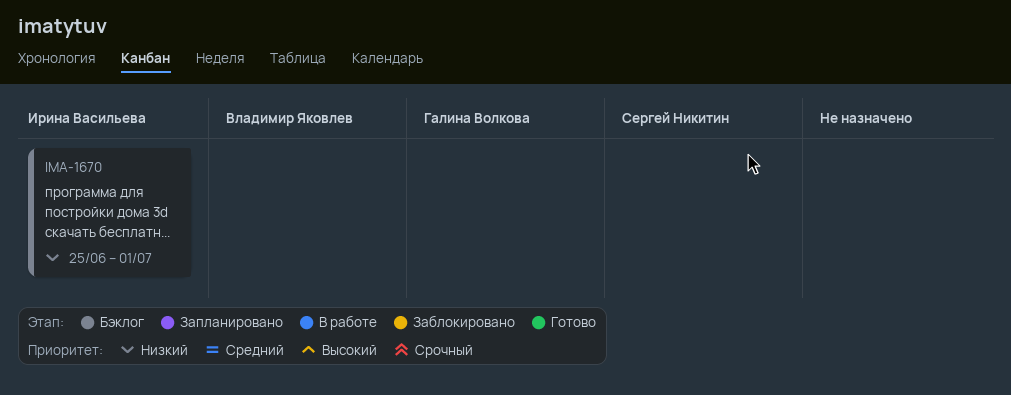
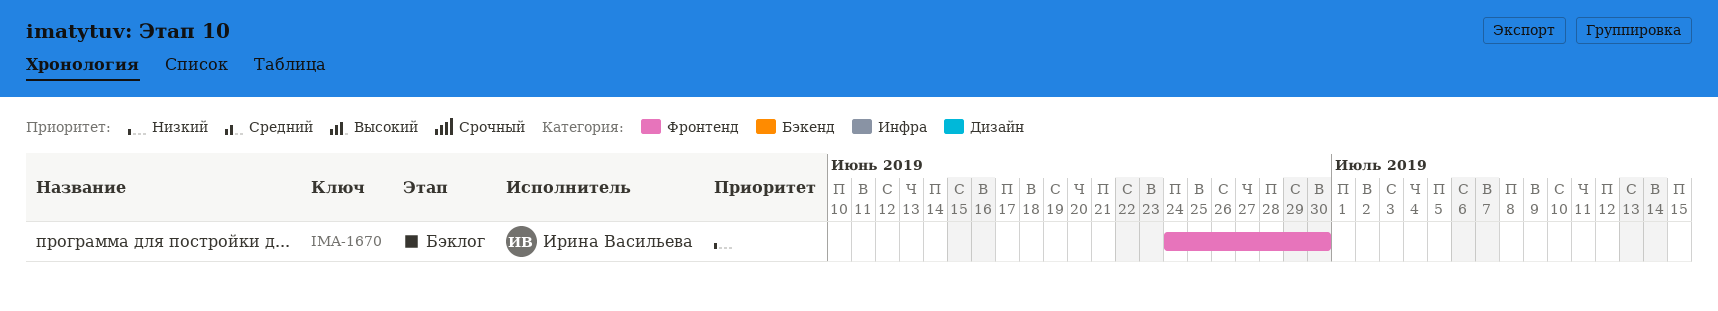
IMA-1670, start: Jun 25 -> Jun 24
IMA-1670, due: Jul 1 -> Jun 30

